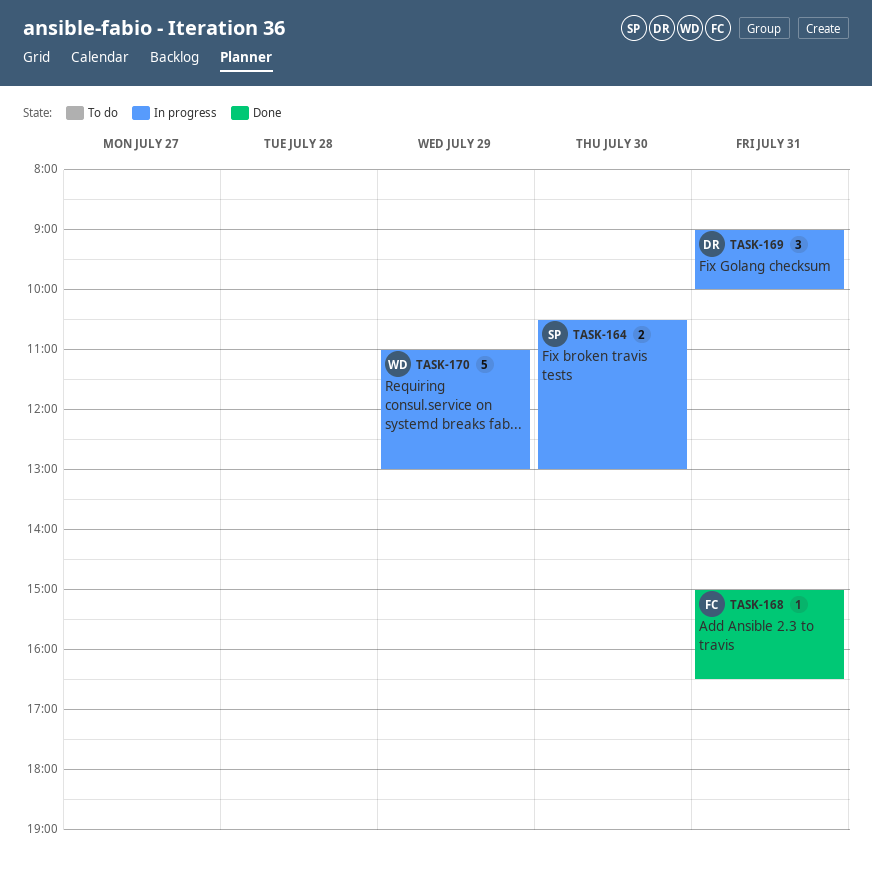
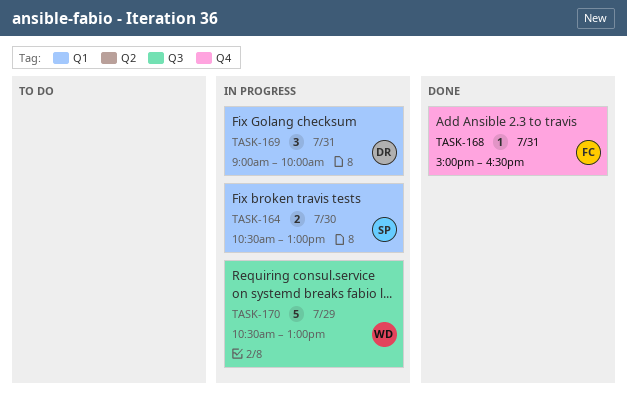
TASK-170, begins: 11:00 -> 10:30

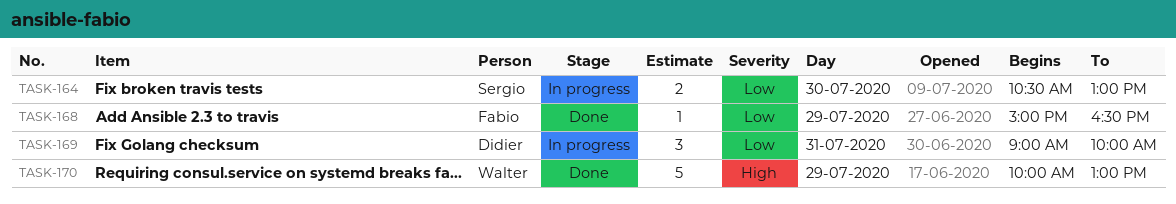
TASK-168, day: Jul 31 -> Jul 29
TASK-170, status: In progress -> Done
TASK-170, begins: 10:30 -> 10:00

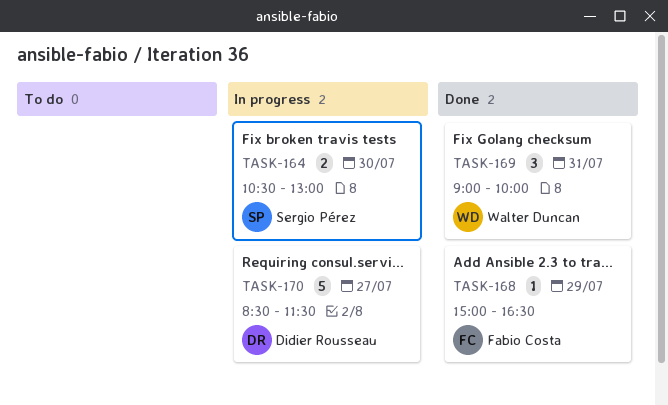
TASK-169, status: In progress -> Done
TASK-169, owner: Didier Rousseau -> Walter Duncan
TASK-170, status: Done -> In progress
TASK-170, owner: Walter Duncan -> Didier Rousseau
TASK-170, day: Jul 29 -> Jul 27
TASK-170, begins: 10:00 -> 08:30
TASK-170, ends: 13:00 -> 11:30

